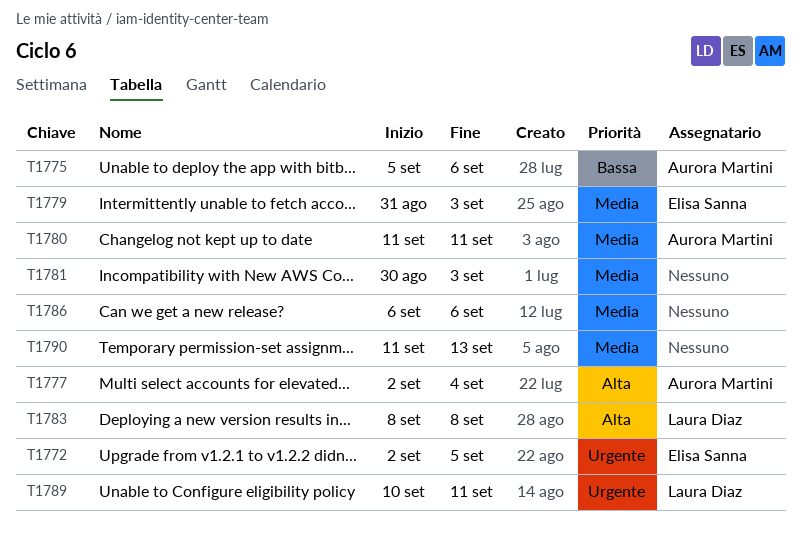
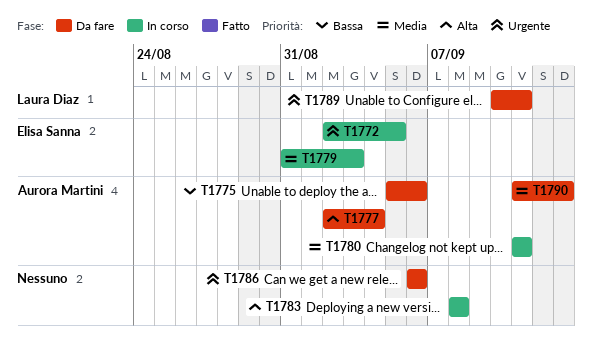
T1781: present -> none
T1783, owner: Laura Diaz -> none
T1786, priority: Media -> Urgente
T1790, owner: none -> Aurora Martini

